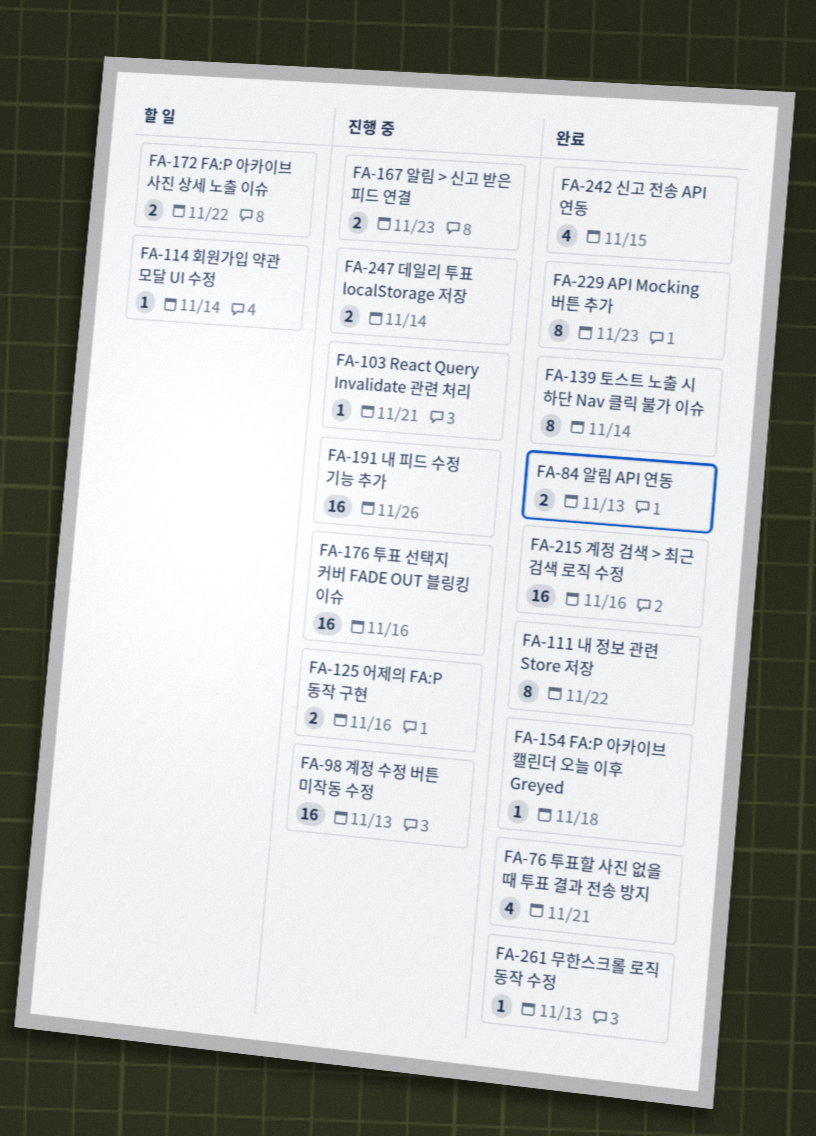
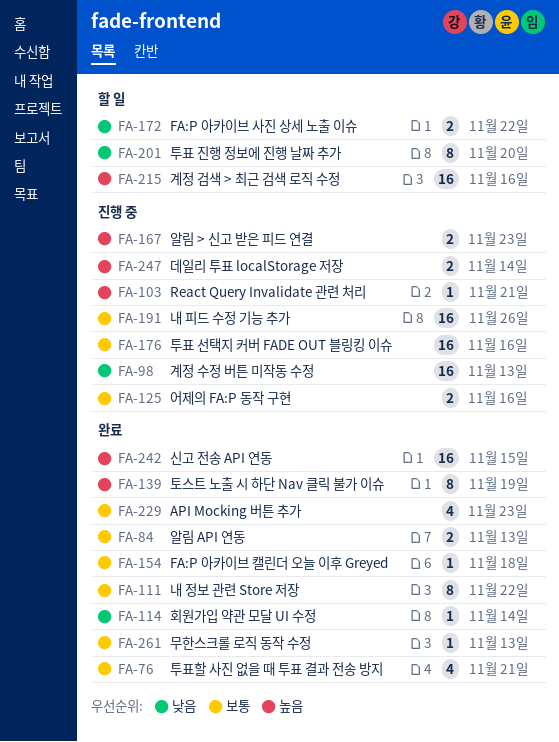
FA-114, status: 할 일 -> 완료
FA-139, due: Nov 14 -> Nov 19
FA-201: none -> present
FA-215, status: 완료 -> 할 일
FA-229, estimate: 8 -> 4
FA-242, estimate: 4 -> 16

